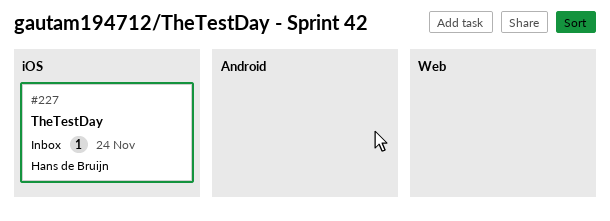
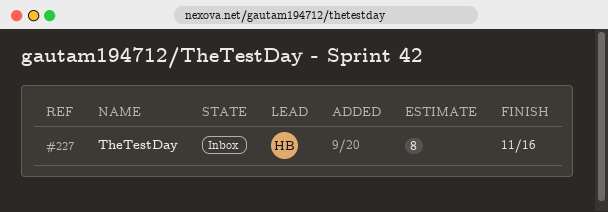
#227, estimate: 1 -> 8
#227, due: Nov 24 -> Nov 16

